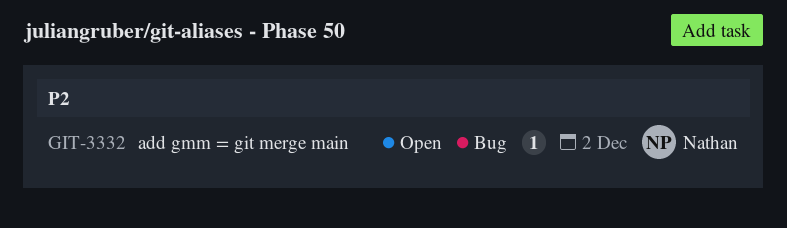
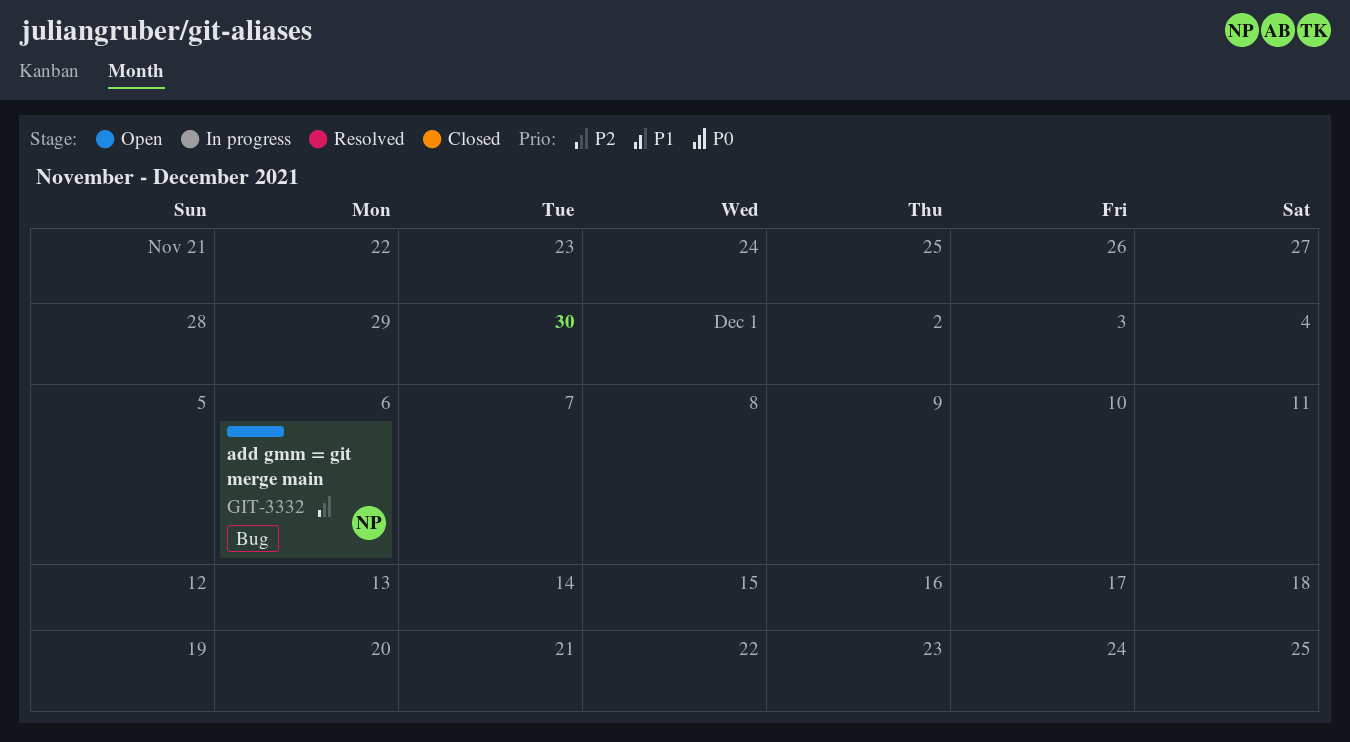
GIT-3332, due: Dec 2 -> Dec 6

